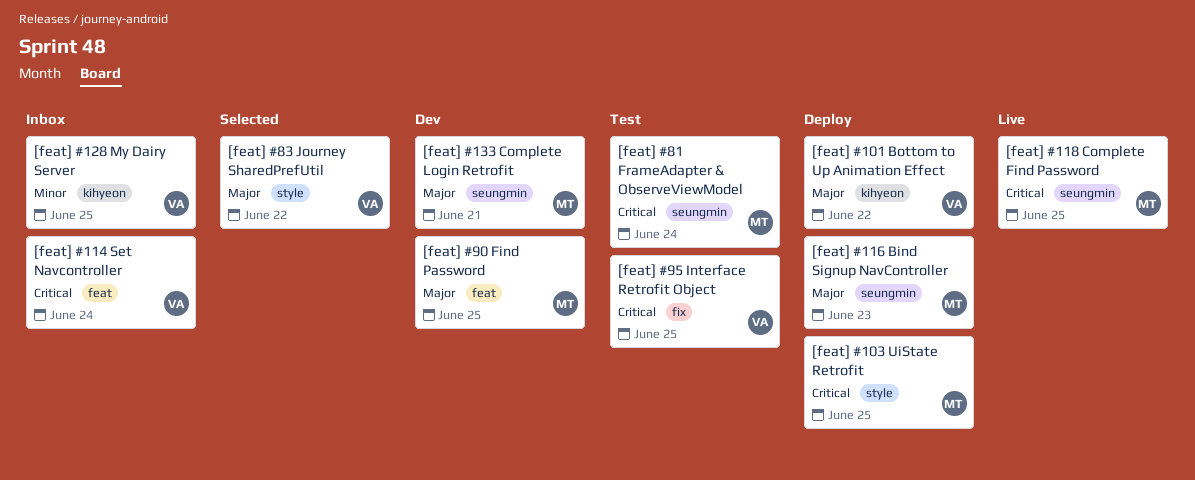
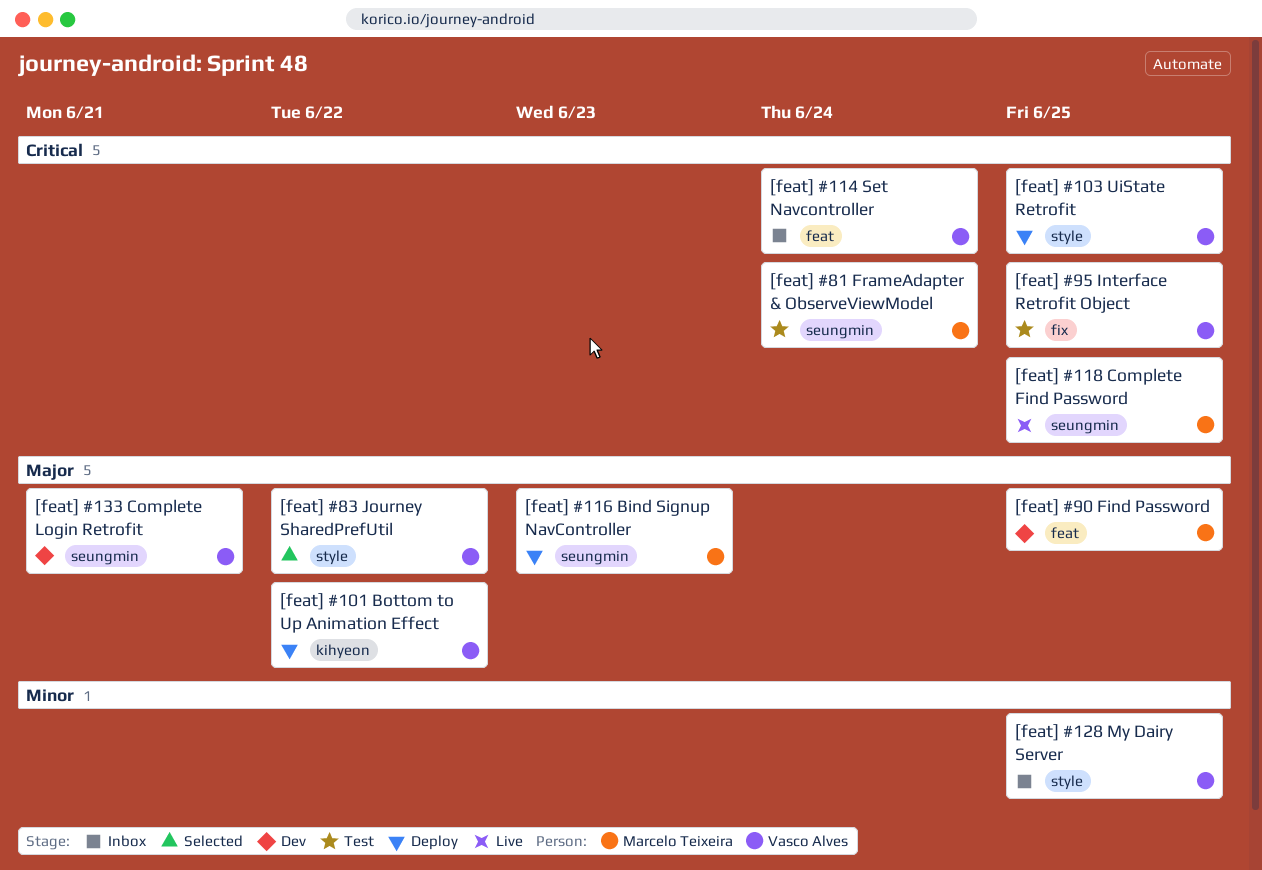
[feat] #103 UiState Retrofit, owner: Marcelo Teixeira -> Vasco Alves
[feat] #128 My Dairy Server, label: kihyeon -> style
[feat] #133 Complete Login Retrofit, owner: Marcelo Teixeira -> Vasco Alves

